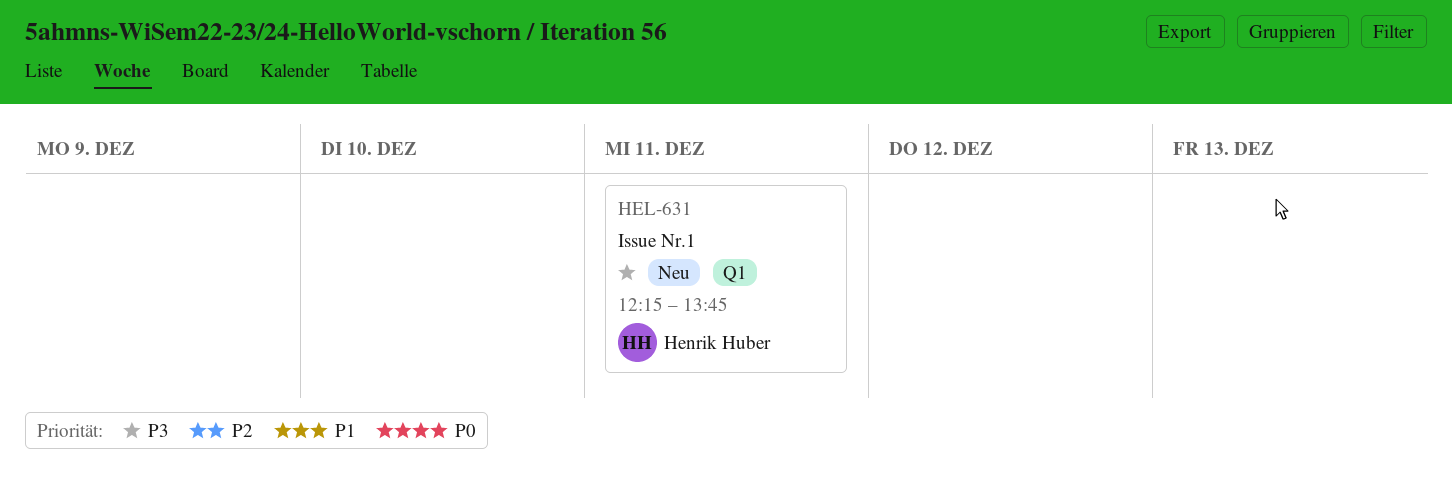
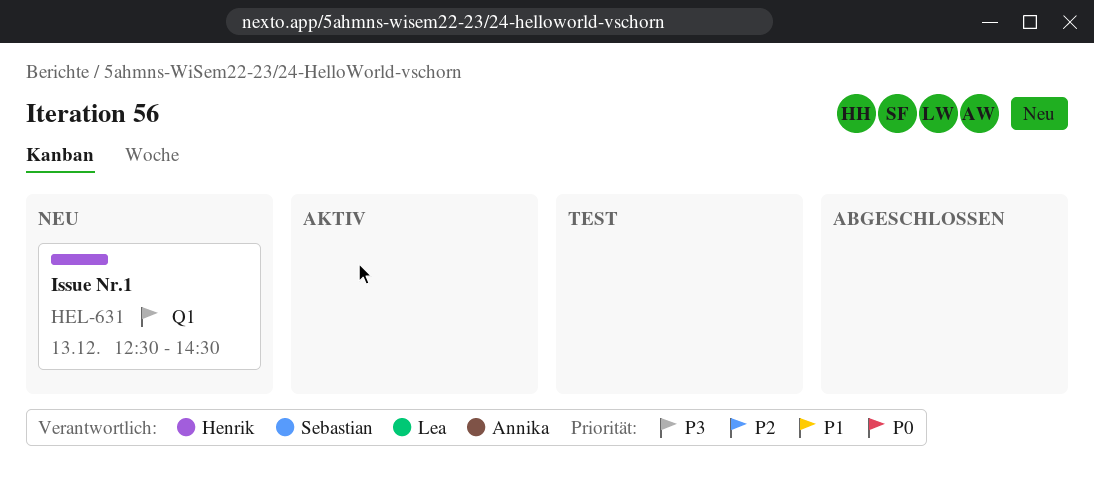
HEL-631, day: Dec 11 -> Dec 13
HEL-631, begins: 12:15 -> 12:30
HEL-631, ends: 13:45 -> 14:30

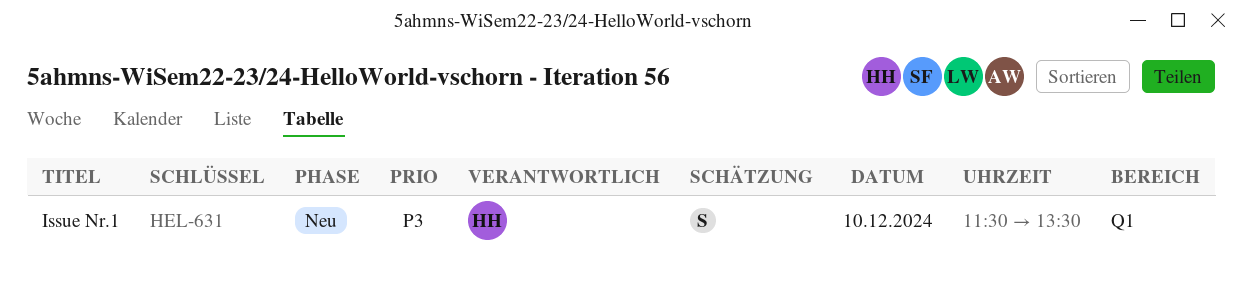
HEL-631, day: Dec 13 -> Dec 10
HEL-631, begins: 12:30 -> 11:30
HEL-631, ends: 14:30 -> 13:30

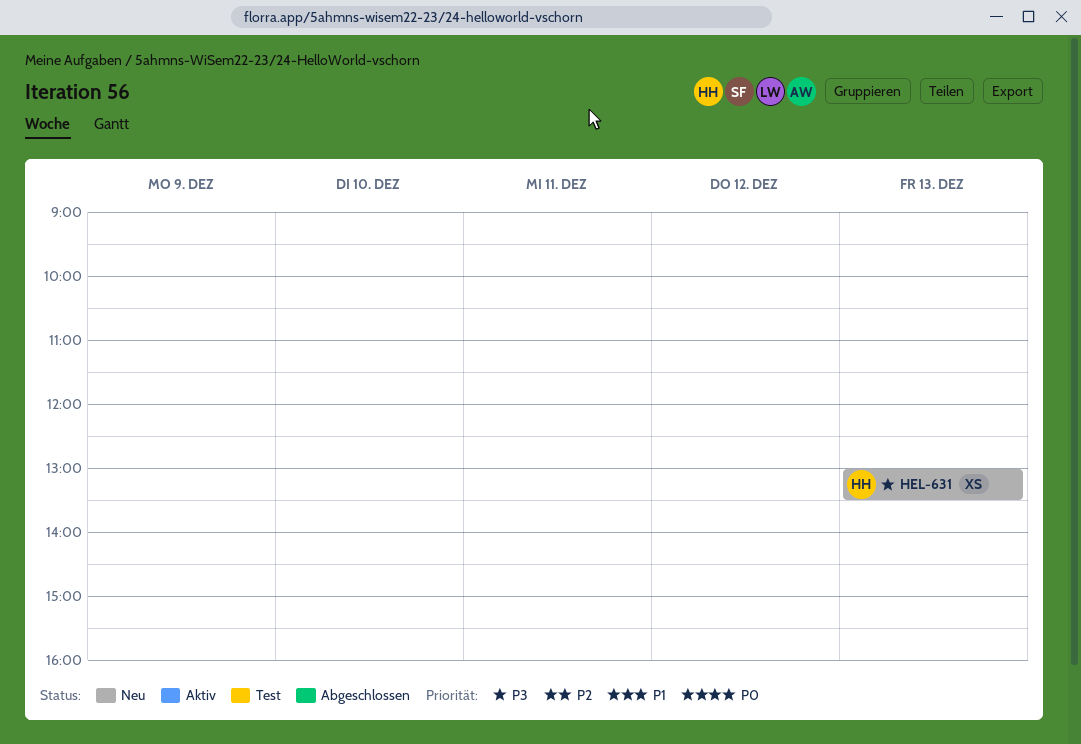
HEL-631, estimate: S -> XS
HEL-631, day: Dec 10 -> Dec 13
HEL-631, begins: 11:30 -> 13:00

